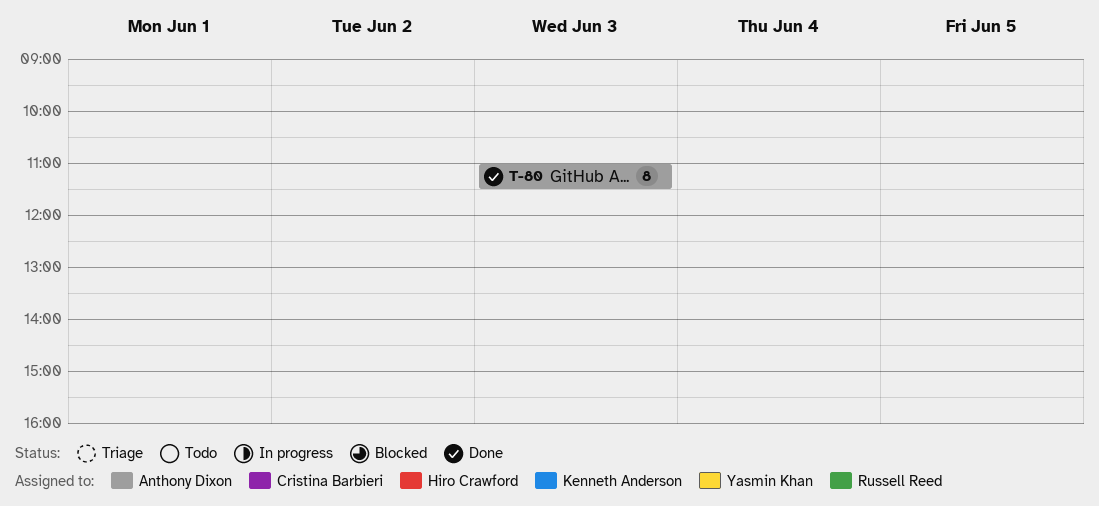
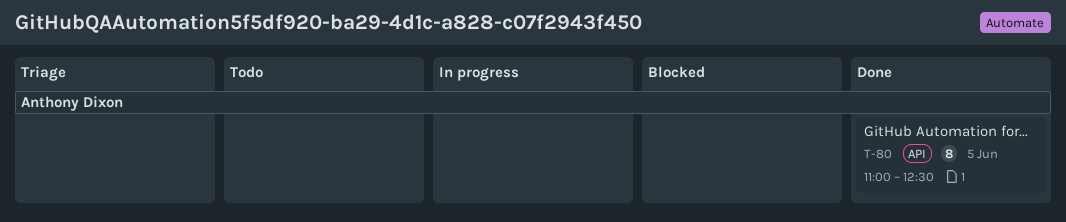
T-80, day: Jun 3 -> Jun 5
T-80, ends: 11:30 -> 12:30

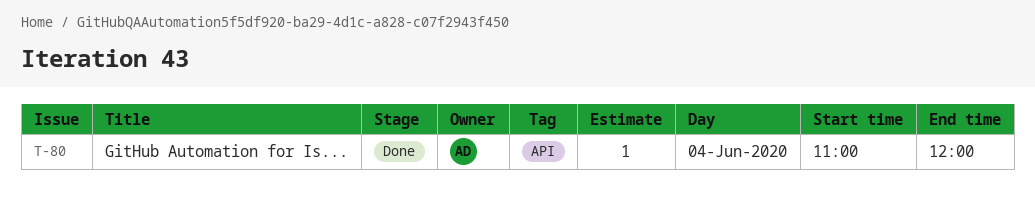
T-80, estimate: 8 -> 1
T-80, day: Jun 5 -> Jun 4
T-80, ends: 12:30 -> 12:00

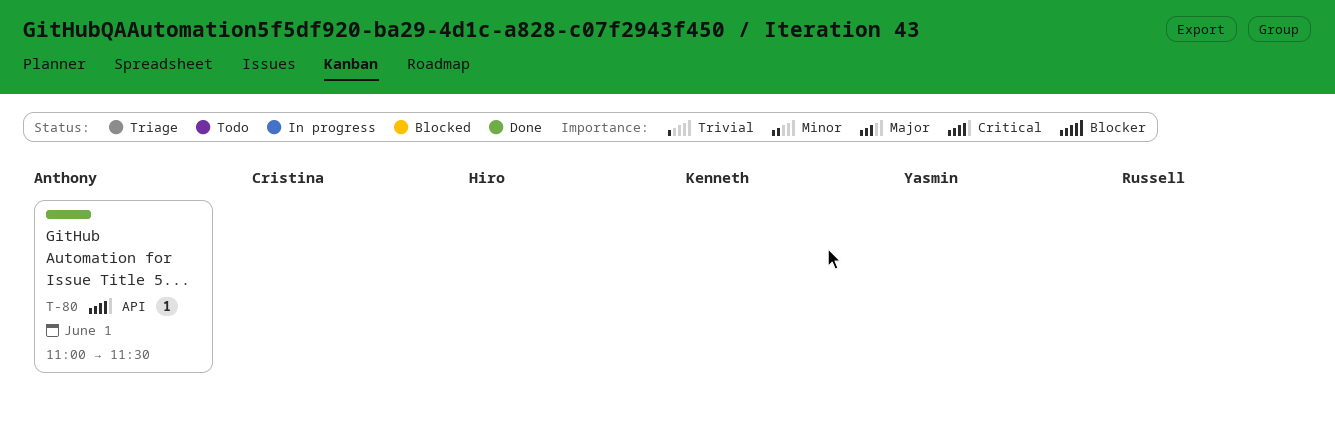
T-80, day: Jun 4 -> Jun 1
T-80, ends: 12:00 -> 11:30

